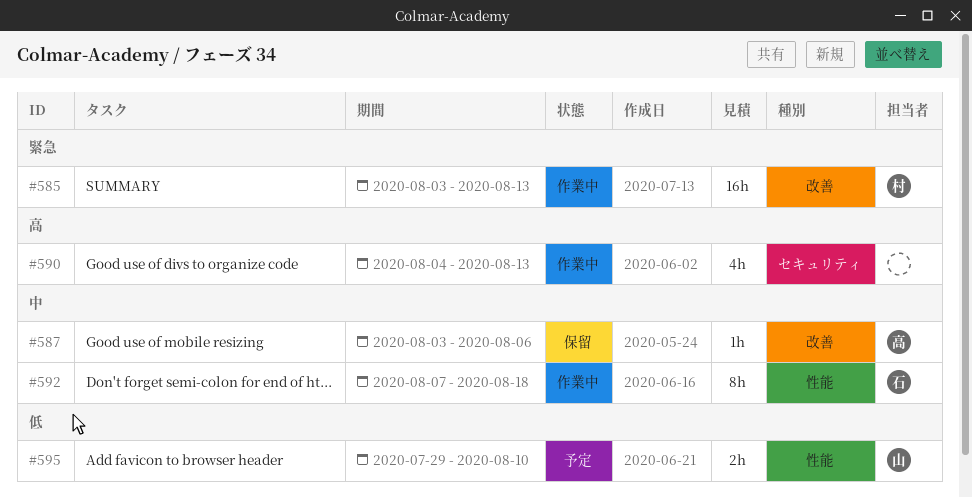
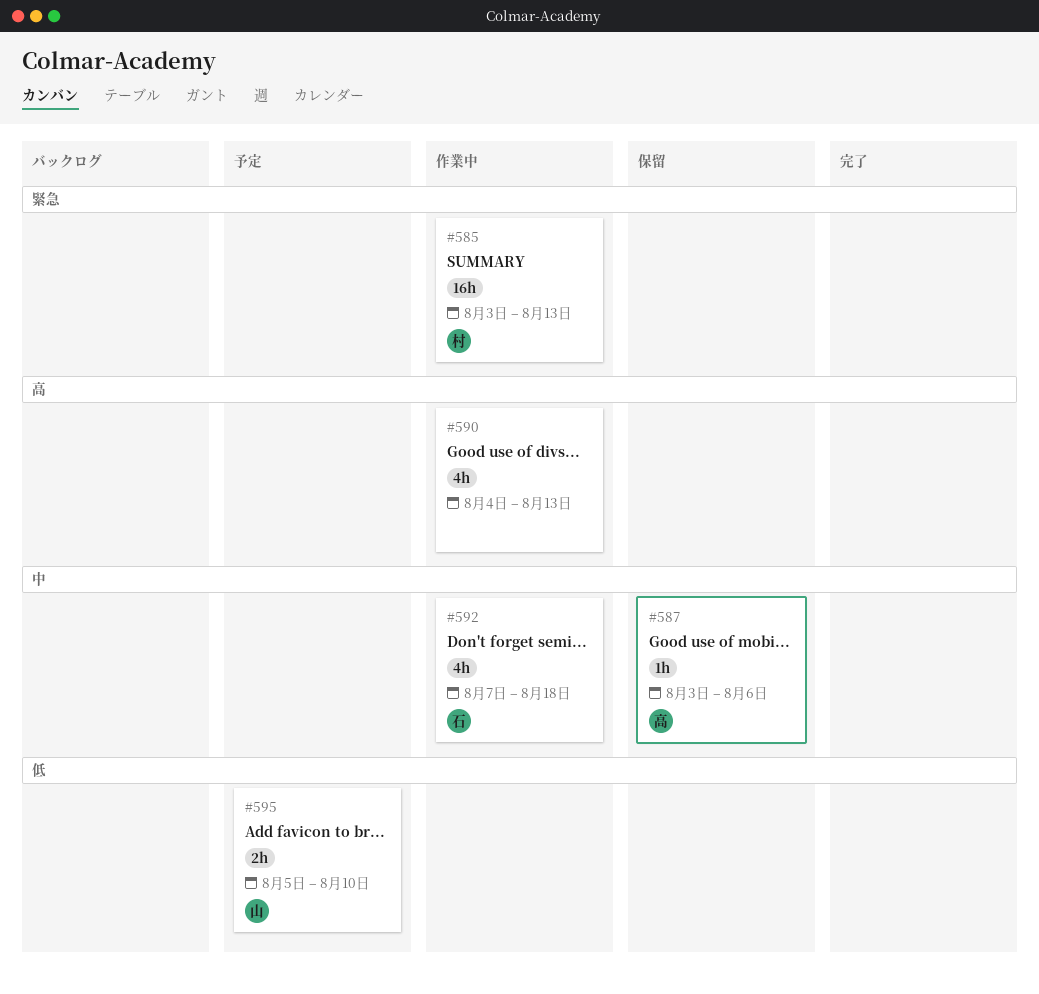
#592, estimate: 8h -> 4h
#595, start: Jul 29 -> Aug 5

